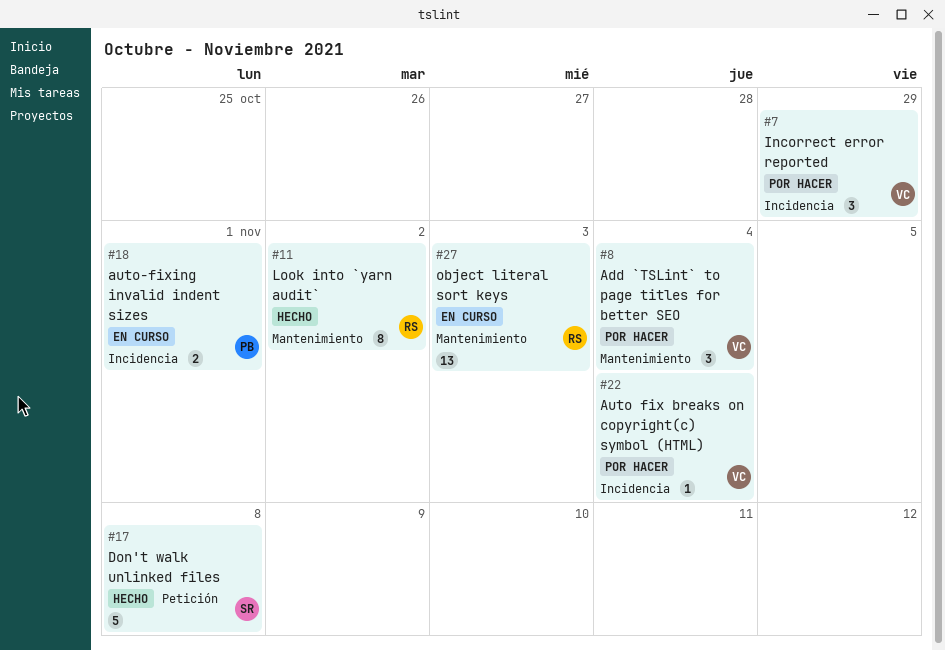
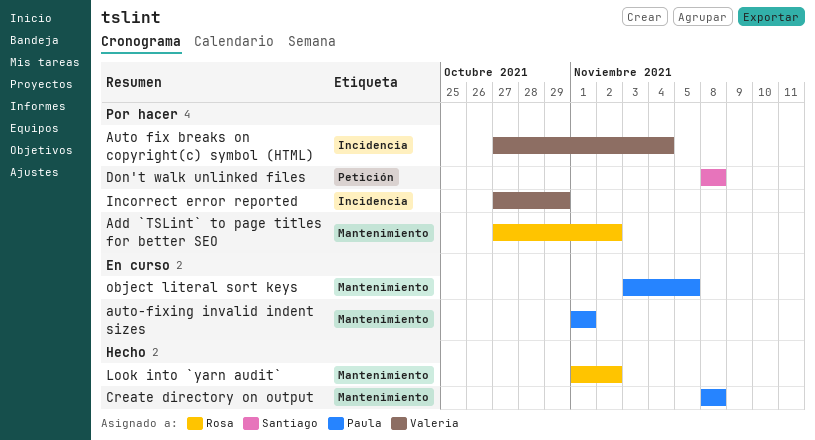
Add `TSLint` to page titles for better SEO, owner: Valeria -> Rosa
Add `TSLint` to page titles for better SEO, due: Nov 4 -> Nov 2
auto-fixing invalid indent sizes, label: Incidencia -> Mantenimiento
Create directory on output: none -> present
Don't walk unlinked files, status: Hecho -> Por hacer
object literal sort keys, owner: Rosa -> Paula
object literal sort keys, due: Nov 3 -> Nov 5

